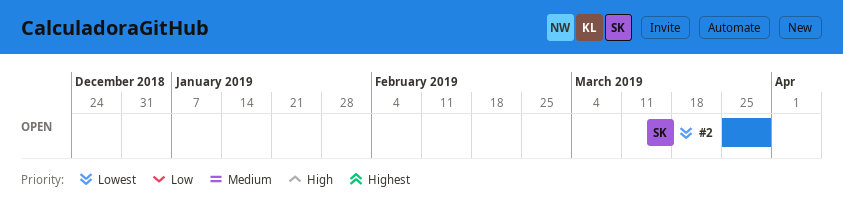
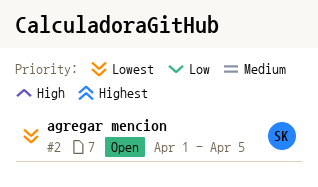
#2, start: Mar 25 -> Apr 1
#2, due: Mar 29 -> Apr 5

